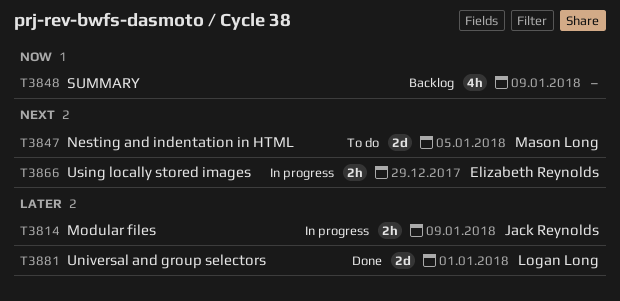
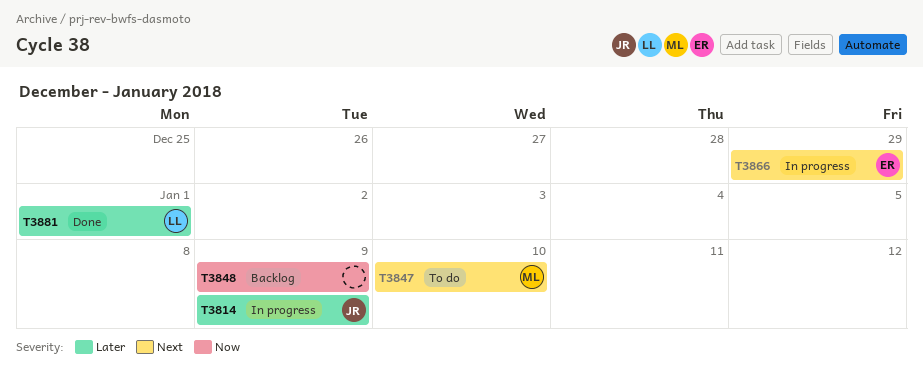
T3847, due: Jan 5 -> Jan 10

